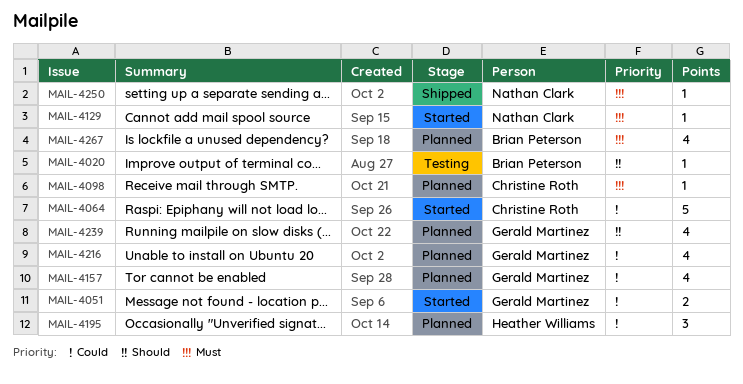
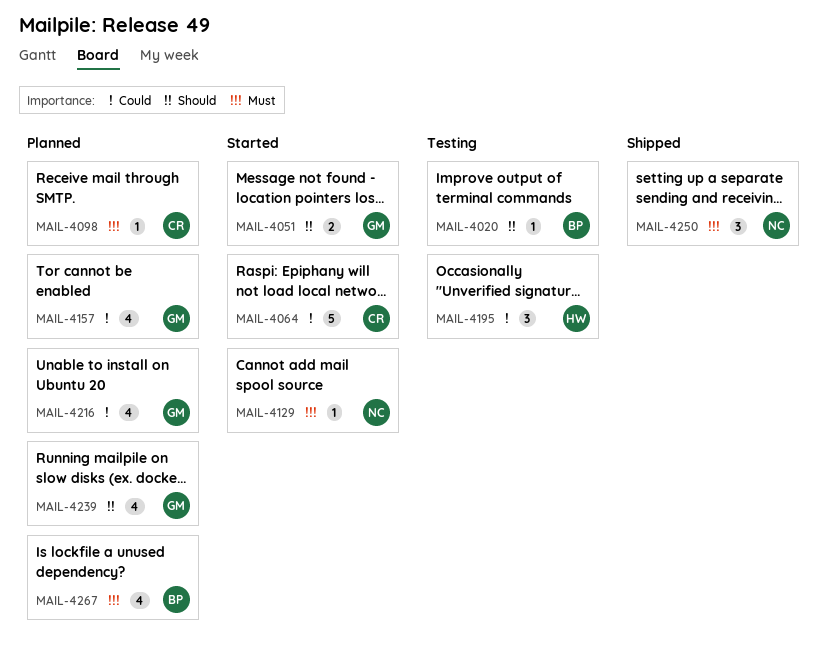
MAIL-4051, priority: Could -> Should
MAIL-4195, status: Planned -> Testing
MAIL-4250, estimate: 1 -> 3

